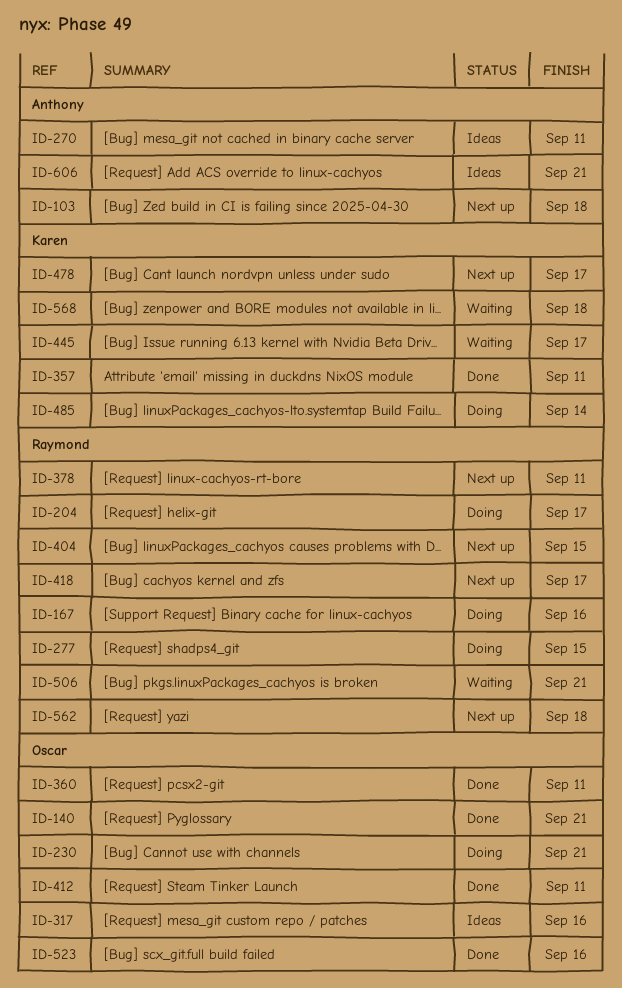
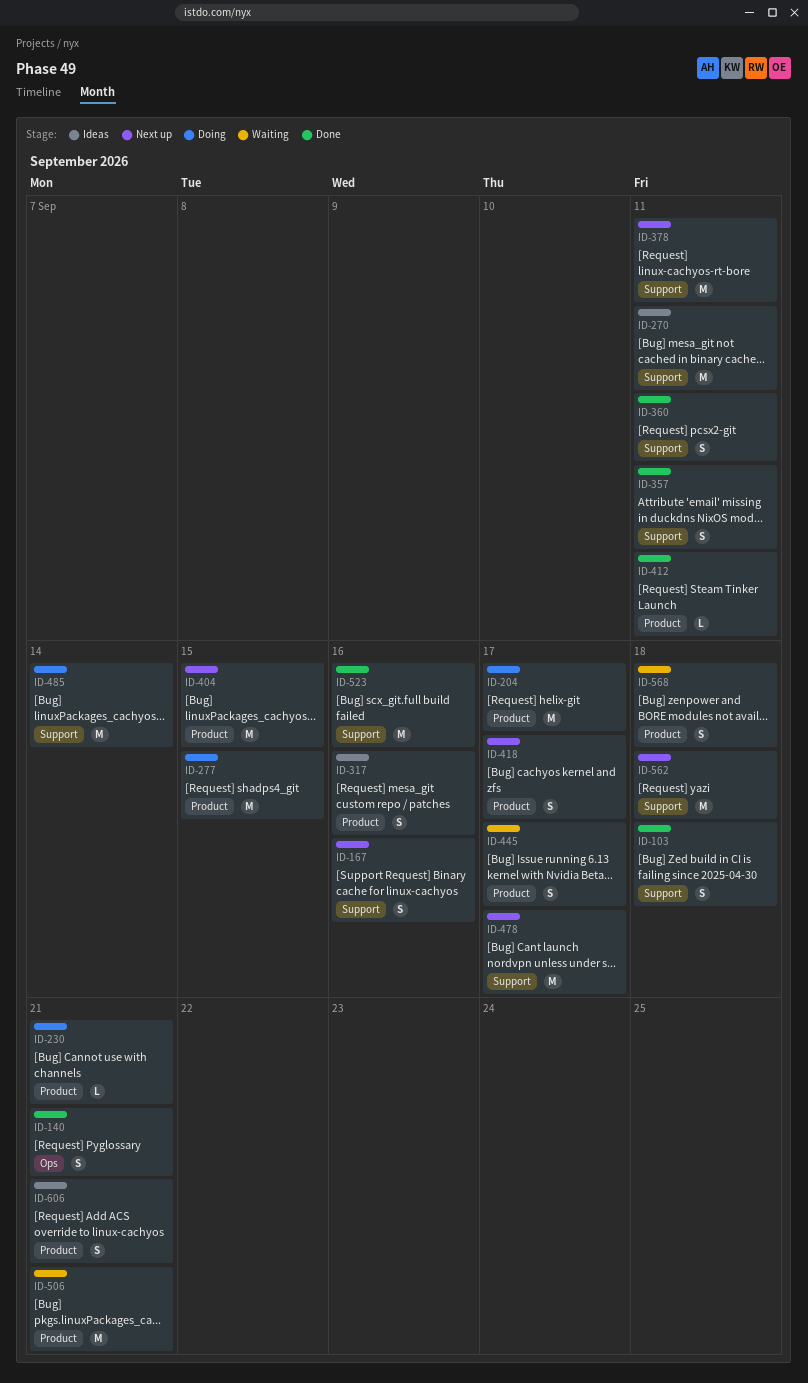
ID-103, status: Next up -> Done
ID-167, status: Doing -> Next up

